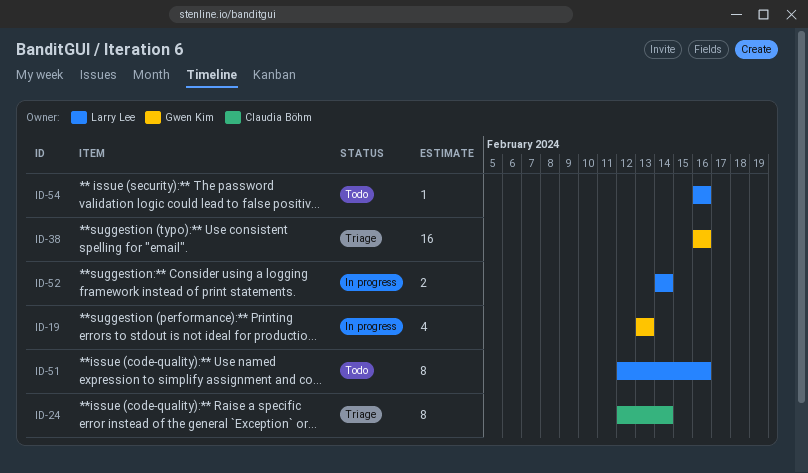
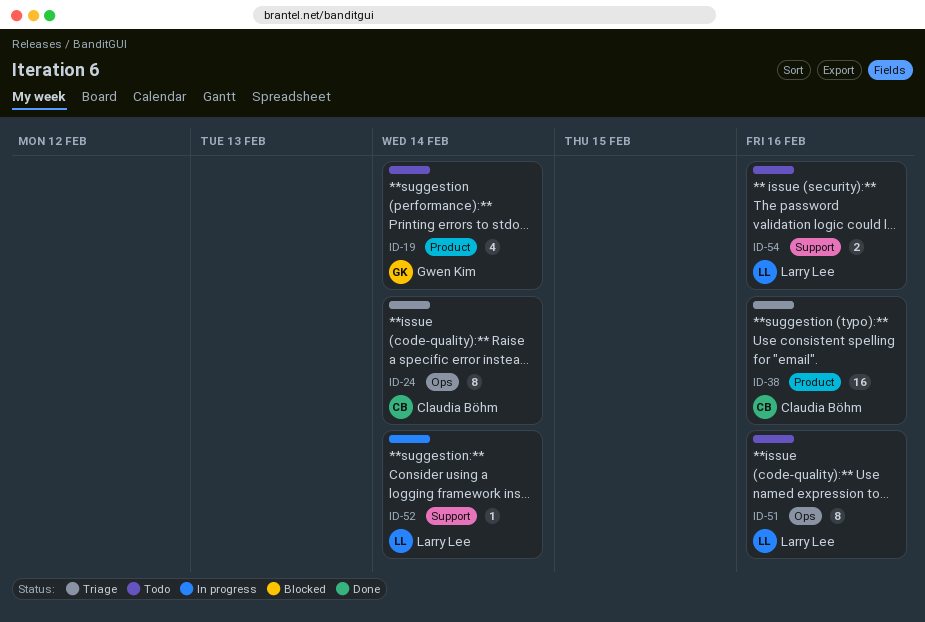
ID-19, status: In progress -> Todo
ID-19, due: Feb 13 -> Feb 14
ID-38, owner: Gwen Kim -> Claudia Böhm
ID-52, estimate: 2 -> 1
ID-54, estimate: 1 -> 2

